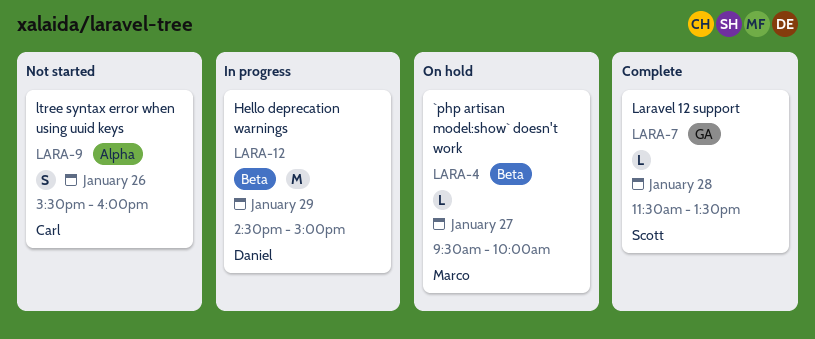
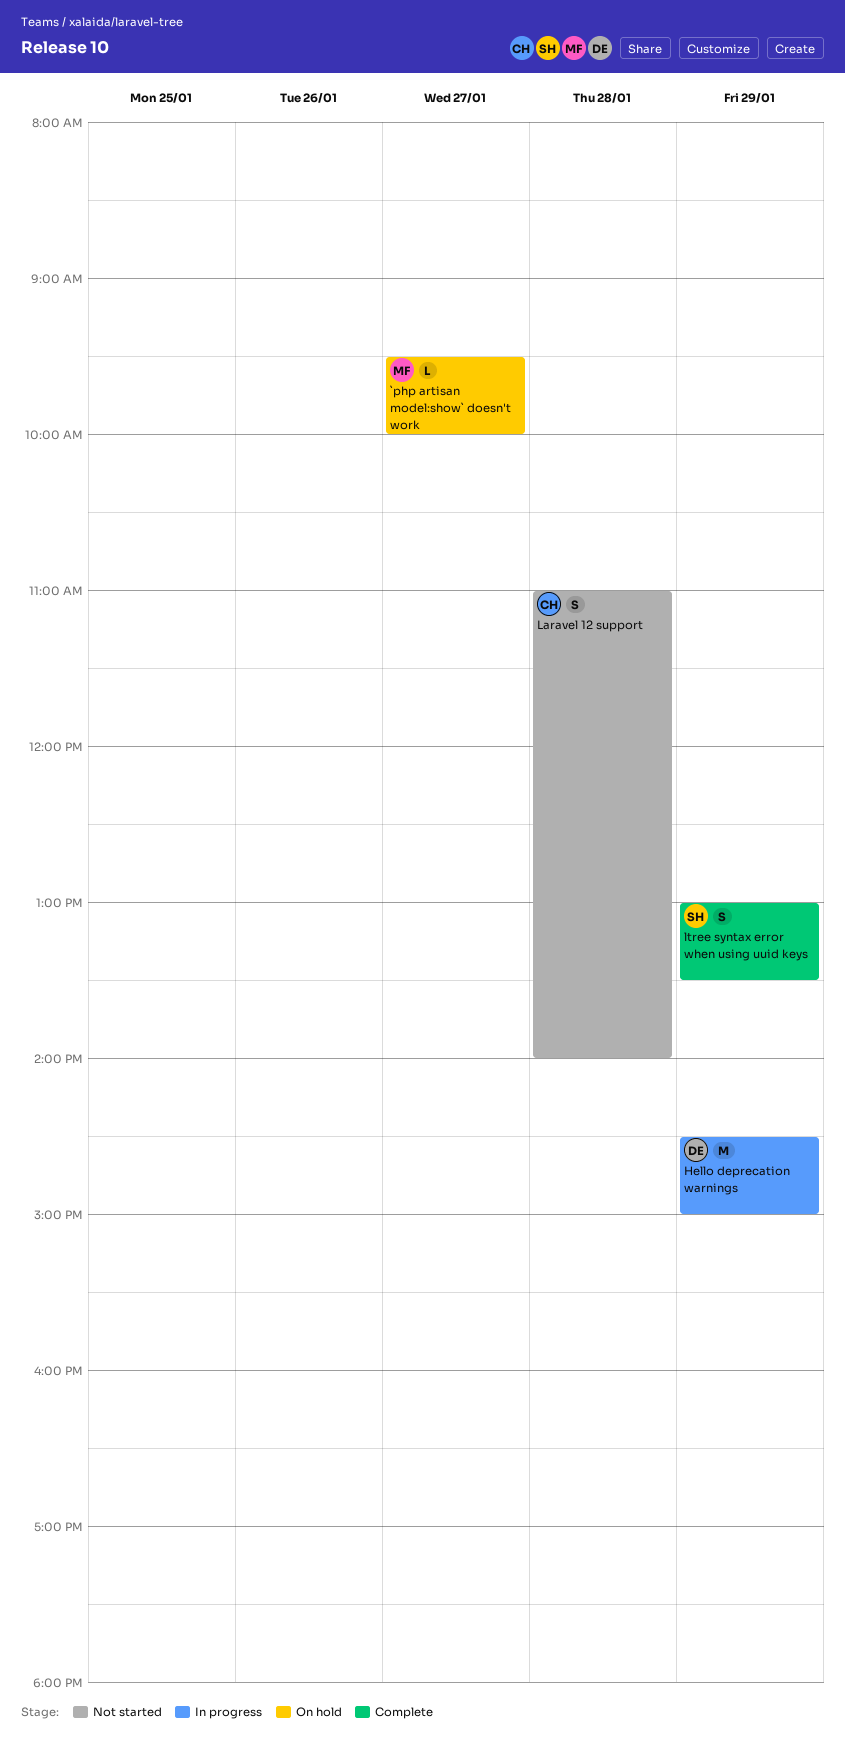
Laravel 12 support, status: Complete -> Not started
Laravel 12 support, owner: Scott -> Carl
Laravel 12 support, estimate: L -> S
Laravel 12 support, begins: 11:30 -> 11:00
Laravel 12 support, ends: 13:30 -> 14:00
ltree syntax error when using uuid keys, status: Not started -> Complete
ltree syntax error when using uuid keys, owner: Carl -> Scott
ltree syntax error when using uuid keys, day: Jan 26 -> Jan 29
ltree syntax error when using uuid keys, begins: 15:30 -> 13:00
ltree syntax error when using uuid keys, ends: 16:00 -> 13:30

